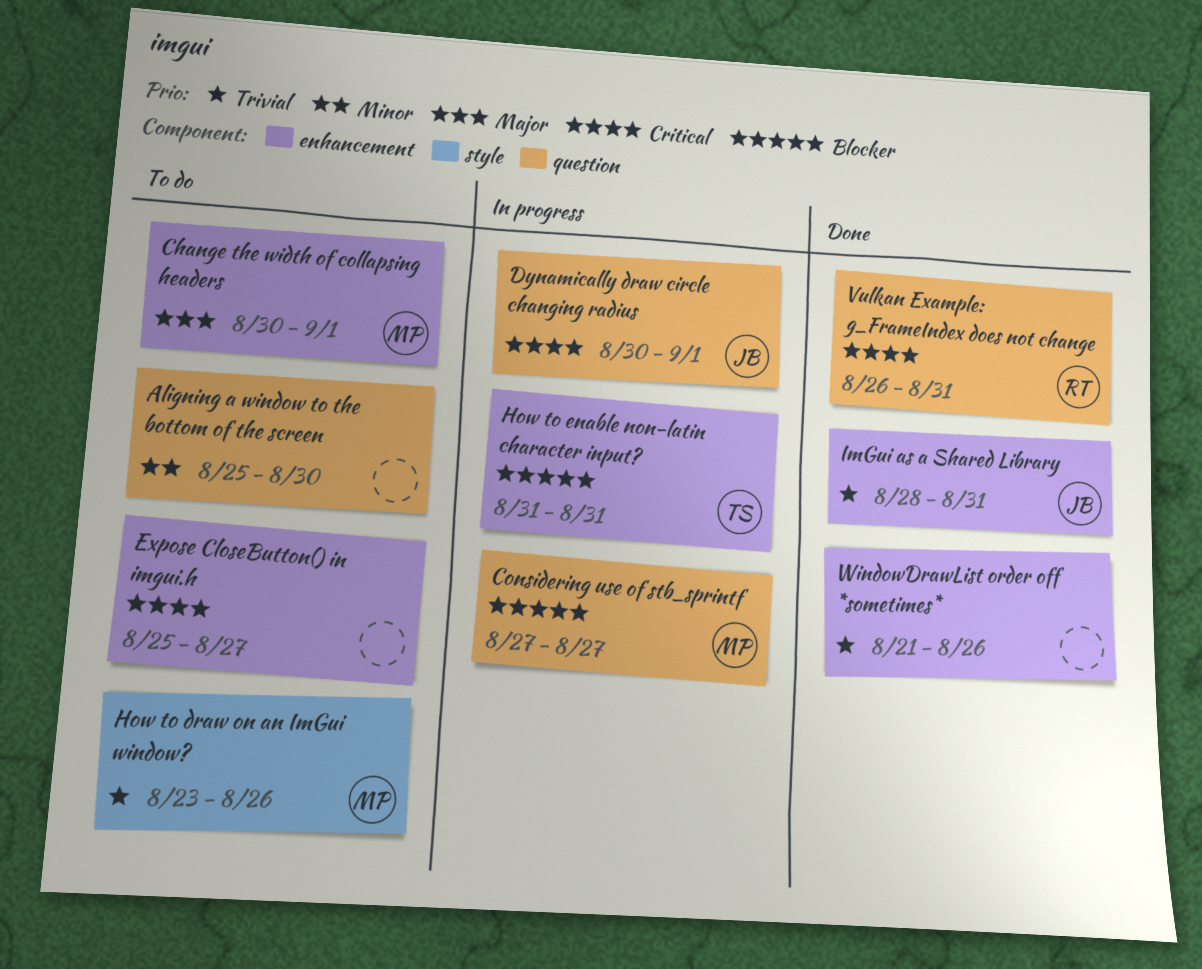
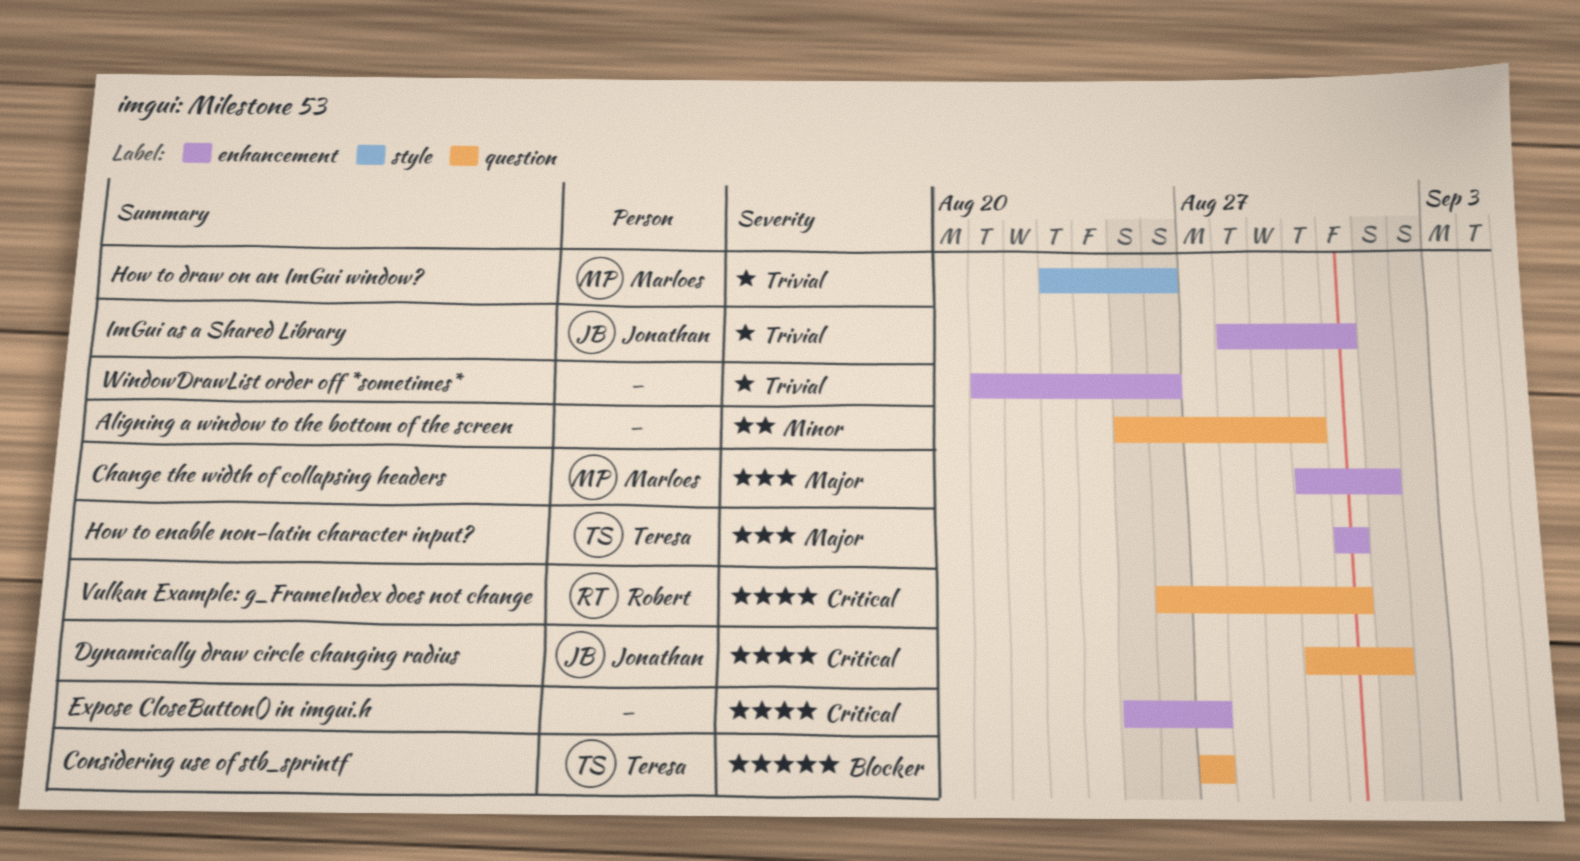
Considering use of stb_sprintf, owner: Marloes -> Teresa
How to enable non-latin character input?, priority: Blocker -> Major

